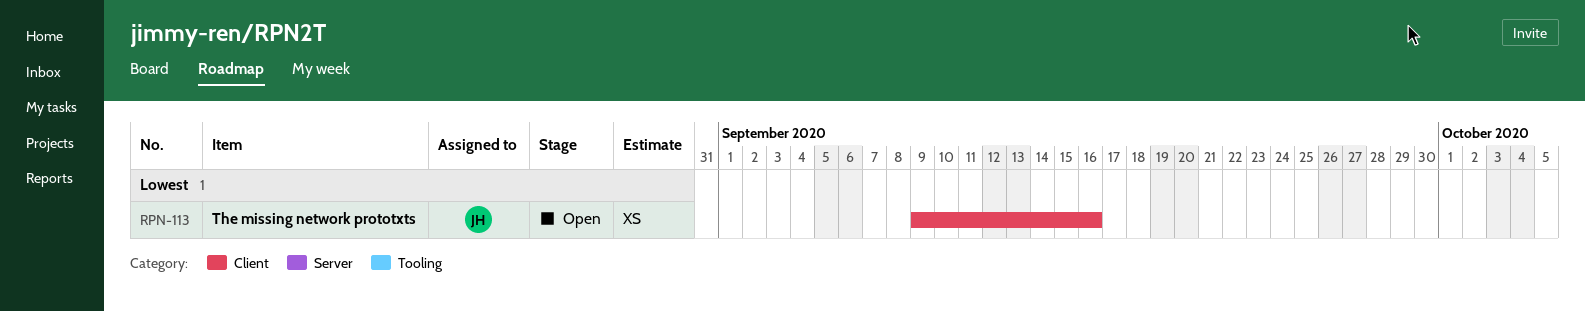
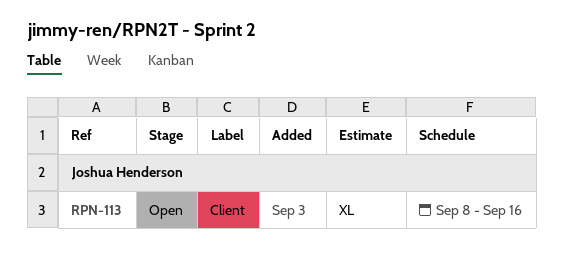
RPN-113, estimate: XS -> XL
RPN-113, start: Sep 9 -> Sep 8

